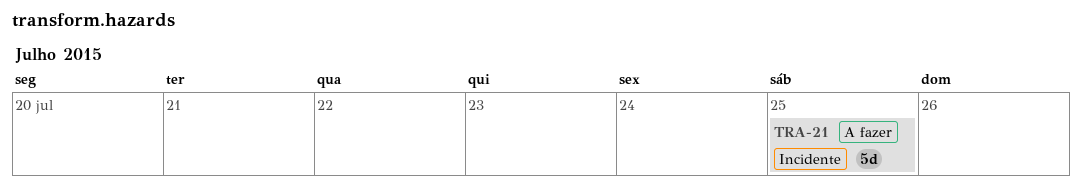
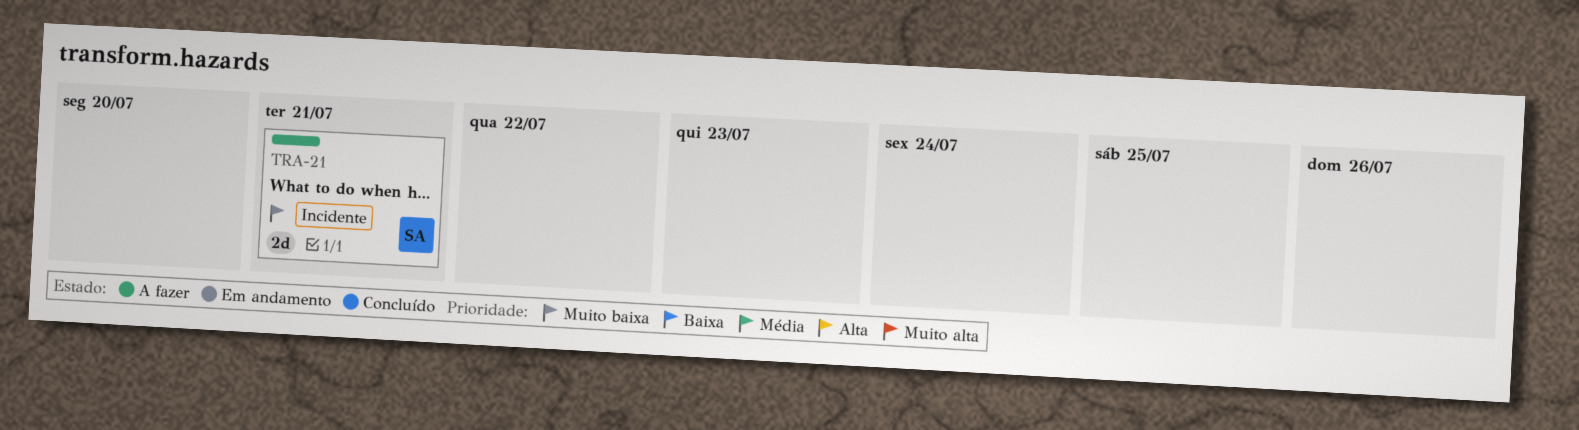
TRA-21, estimate: 5d -> 2d
TRA-21, due: Jul 25 -> Jul 21

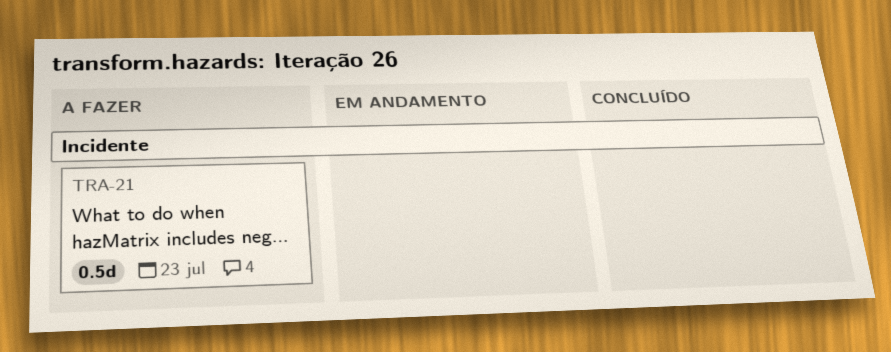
TRA-21, estimate: 2d -> 0.5d
TRA-21, due: Jul 21 -> Jul 23

